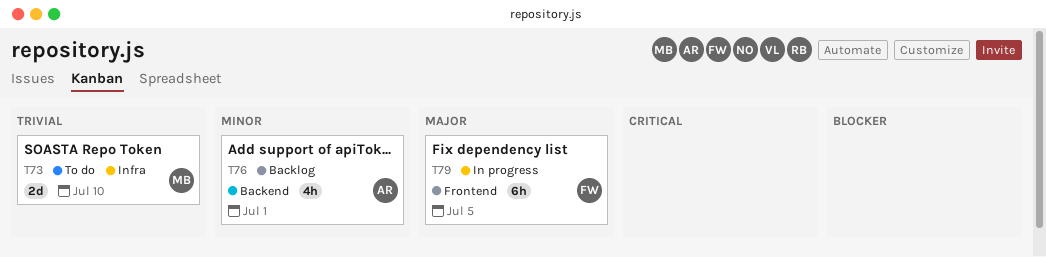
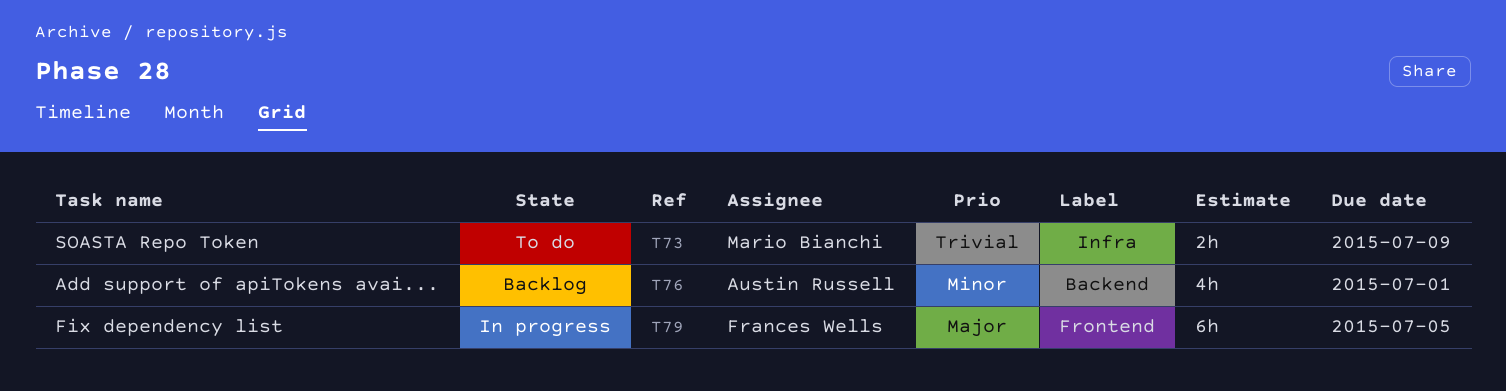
T73, estimate: 2d -> 2h
T73, due: Jul 10 -> Jul 9

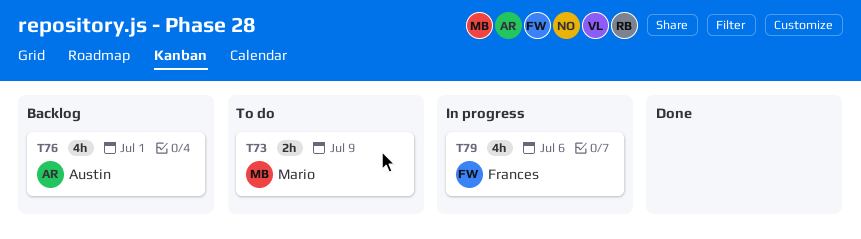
T79, estimate: 6h -> 4h
T79, due: Jul 5 -> Jul 6

